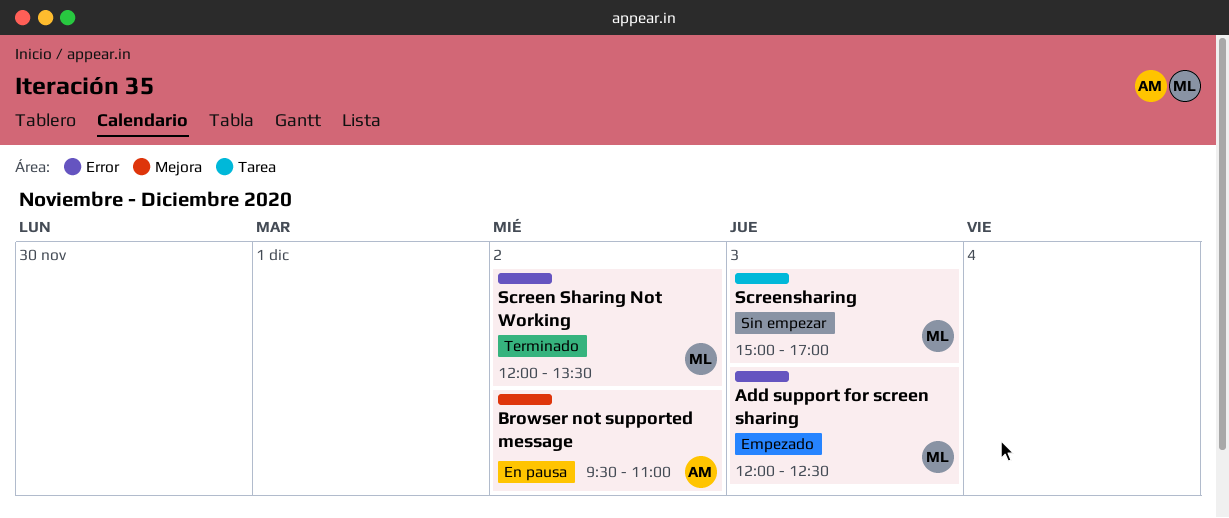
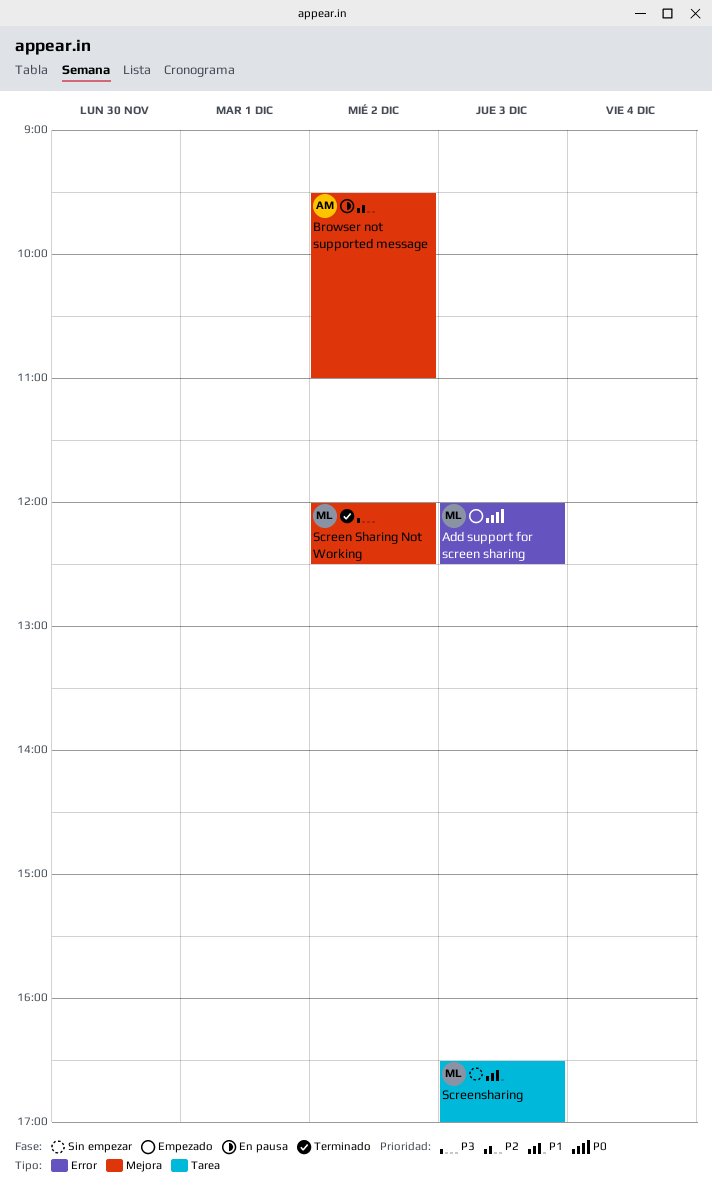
Screen Sharing Not Working, label: Error -> Mejora
Screen Sharing Not Working, ends: 13:30 -> 12:30
Screensharing, begins: 15:00 -> 16:30

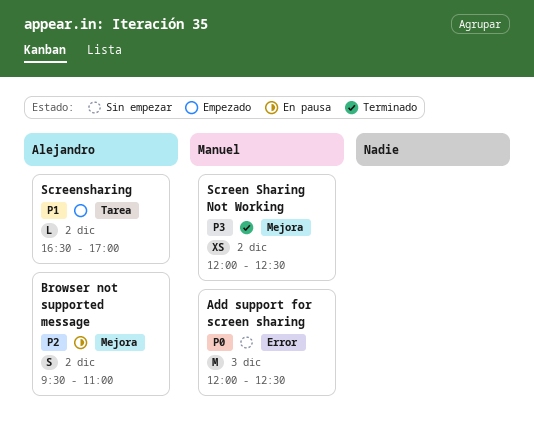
Add support for screen sharing, status: Empezado -> Sin empezar
Screensharing, status: Sin empezar -> Empezado
Screensharing, owner: Manuel -> Alejandro
Screensharing, day: Dec 3 -> Dec 2

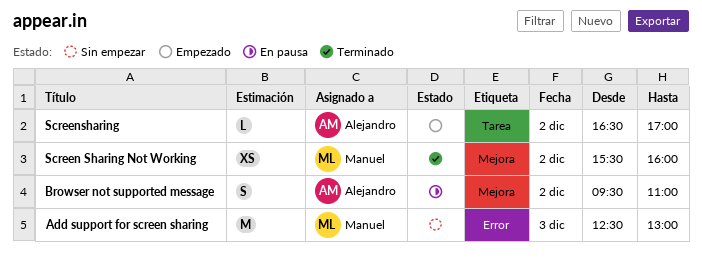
Add support for screen sharing, begins: 12:00 -> 12:30
Add support for screen sharing, ends: 12:30 -> 13:00
Screen Sharing Not Working, begins: 12:00 -> 15:30
Screen Sharing Not Working, ends: 12:30 -> 16:00

